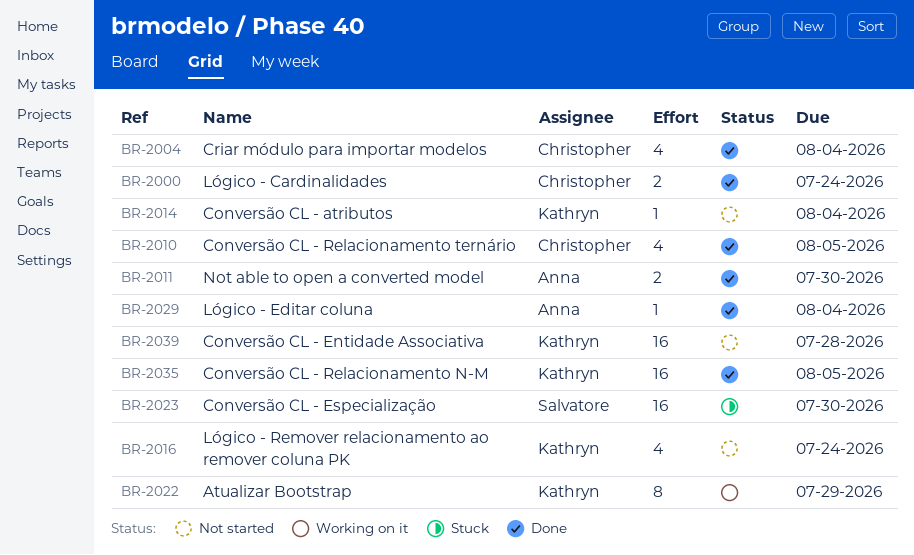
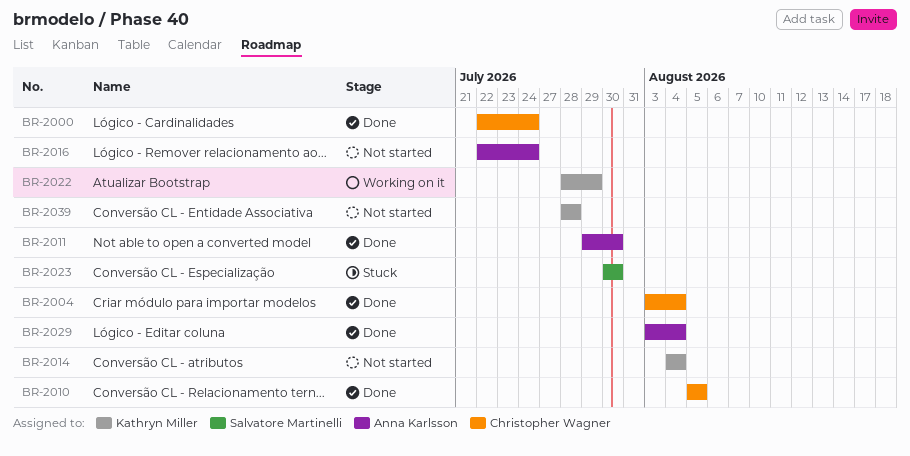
BR-2016, owner: Kathryn Miller -> Anna Karlsson
BR-2035: present -> none

